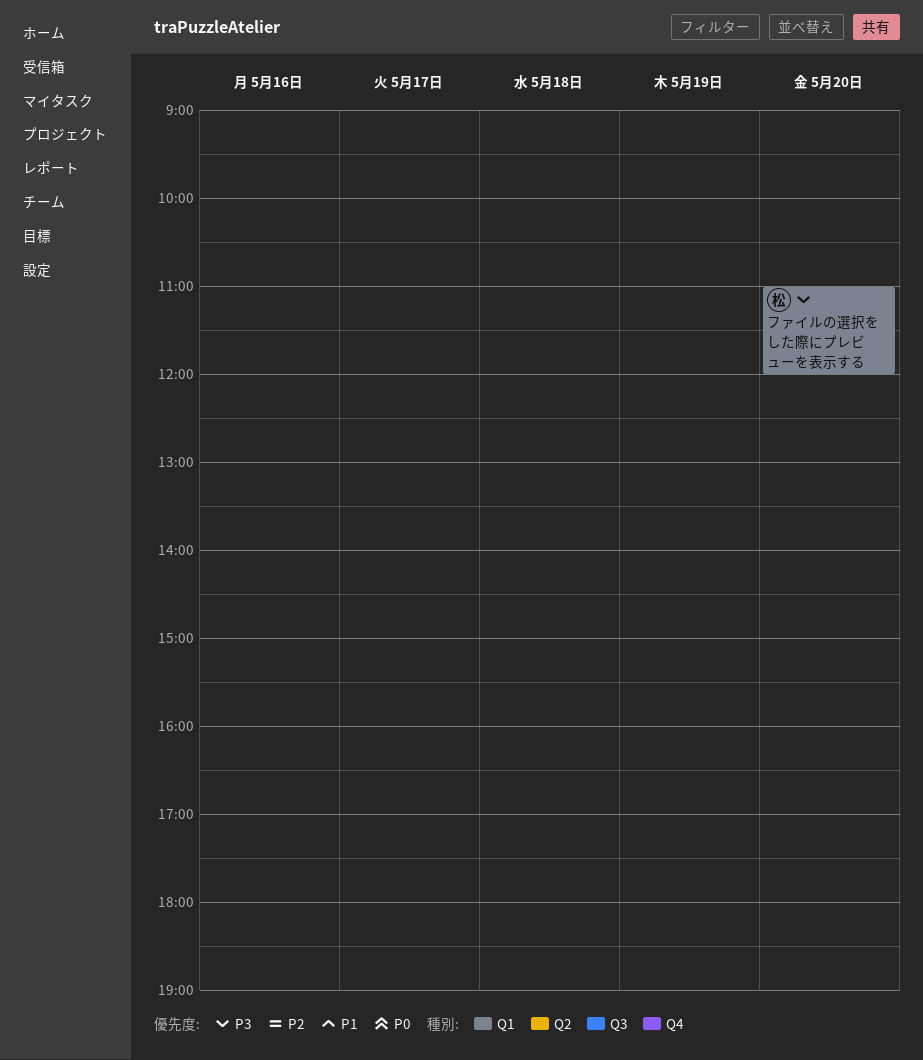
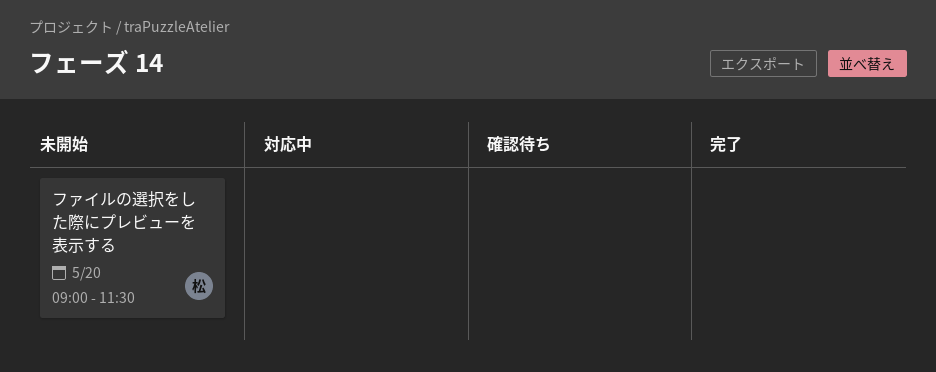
ファイルの選択をした際にプレビューを表示する, begins: 11:00 -> 09:00
ファイルの選択をした際にプレビューを表示する, ends: 12:00 -> 11:30

